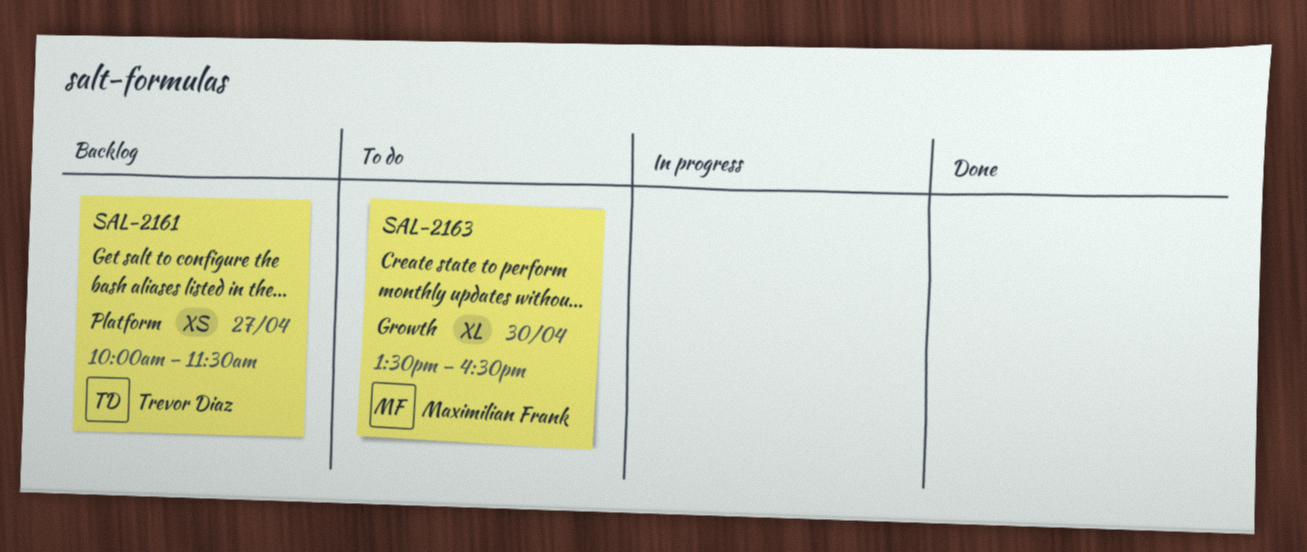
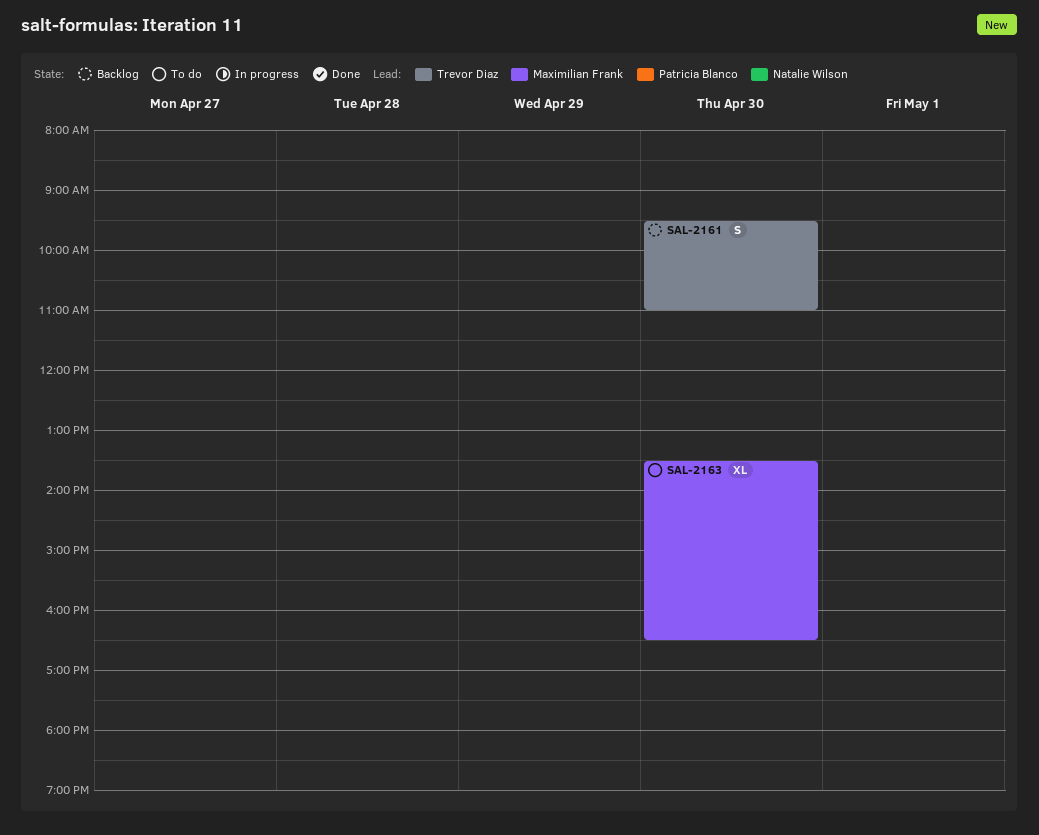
SAL-2161, estimate: XS -> S
SAL-2161, day: Apr 27 -> Apr 30
SAL-2161, begins: 10:00 -> 09:30
SAL-2161, ends: 11:30 -> 11:00

